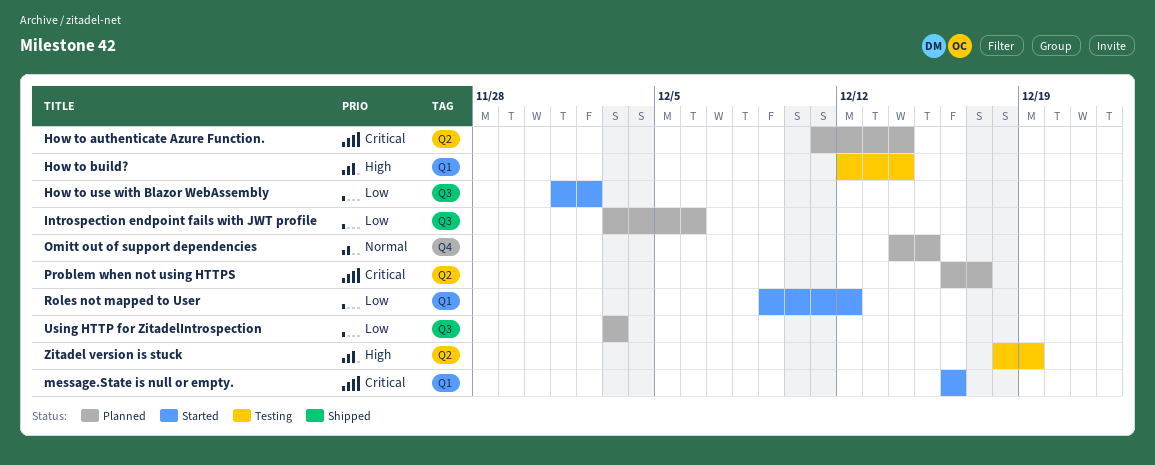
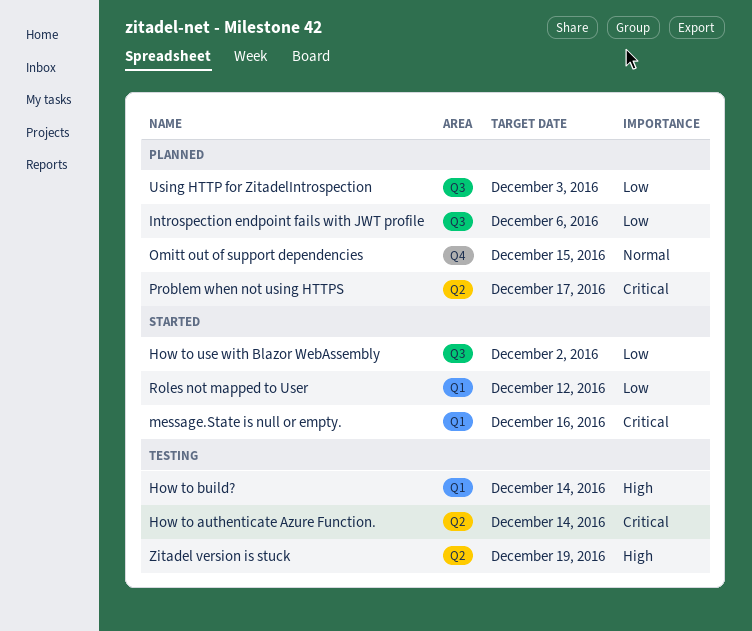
How to authenticate Azure Function., status: Planned -> Testing

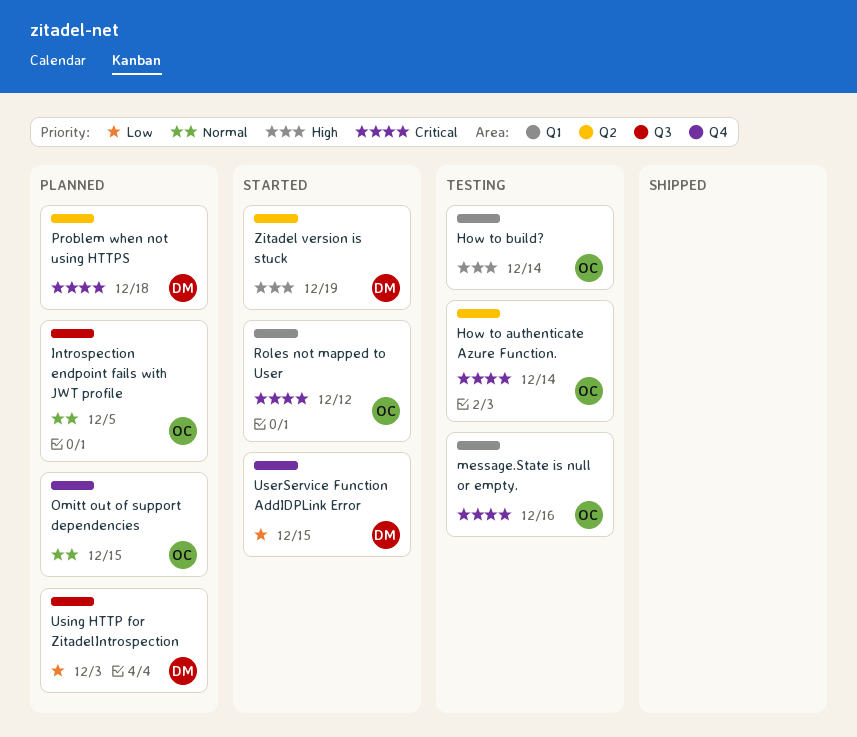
How to use with Blazor WebAssembly: present -> none
Introspection endpoint fails with JWT profile, priority: Low -> Normal
Introspection endpoint fails with JWT profile, due: Dec 6 -> Dec 5
message.State is null or empty., status: Started -> Testing
Problem when not using HTTPS, due: Dec 17 -> Dec 18
Roles not mapped to User, priority: Low -> Critical
UserService Function AddIDPLink Error: none -> present
Zitadel version is stuck, status: Testing -> Started

